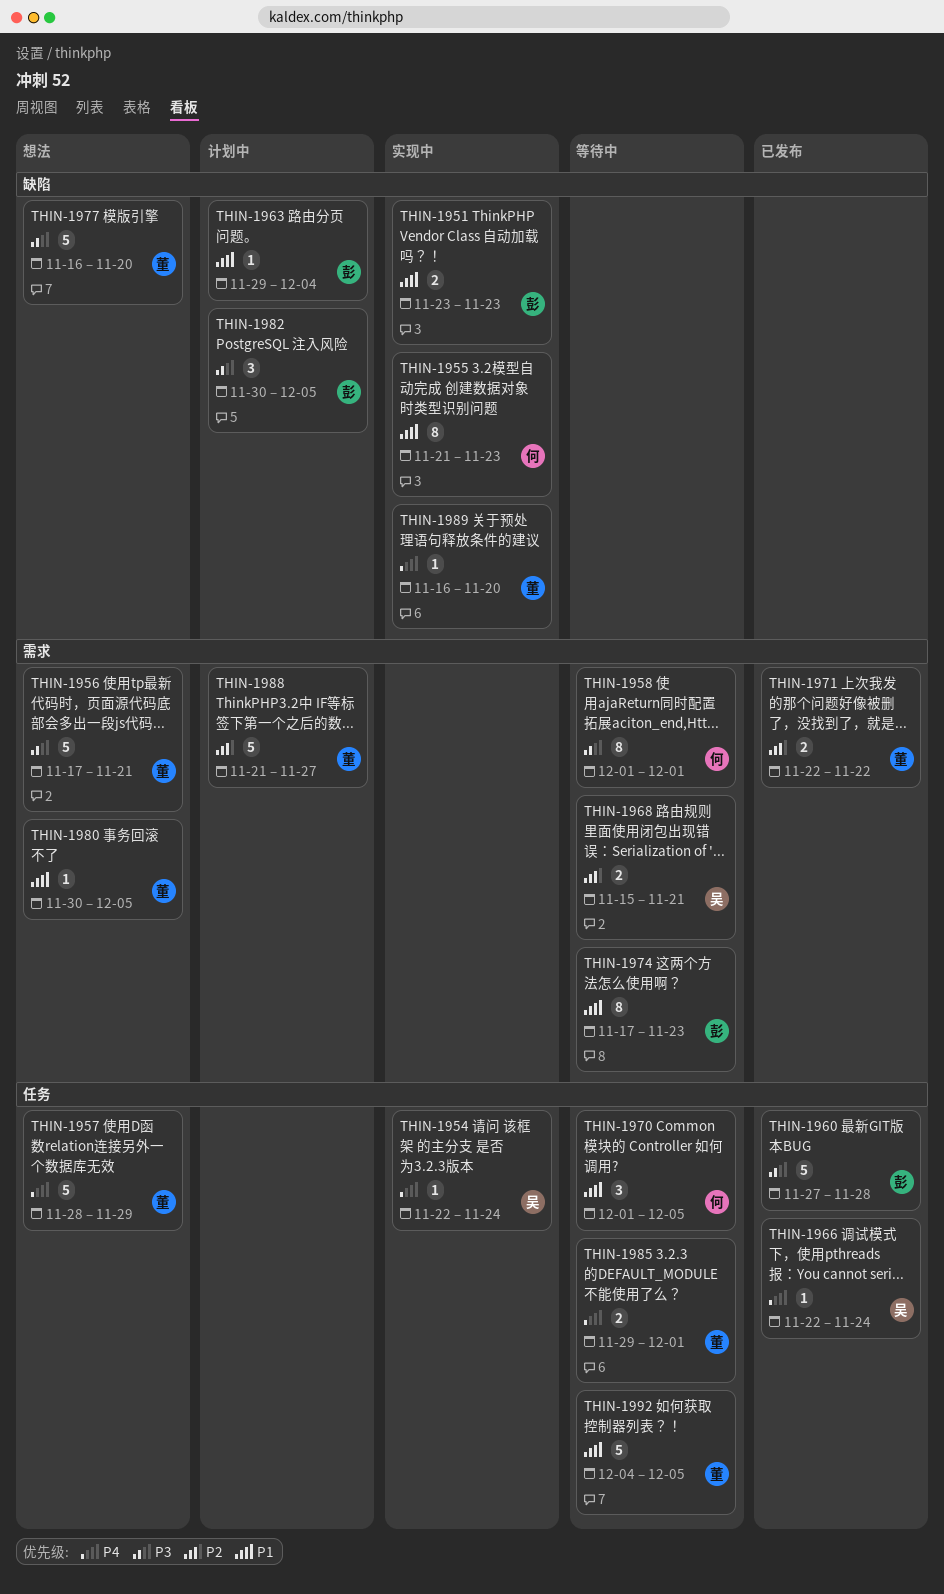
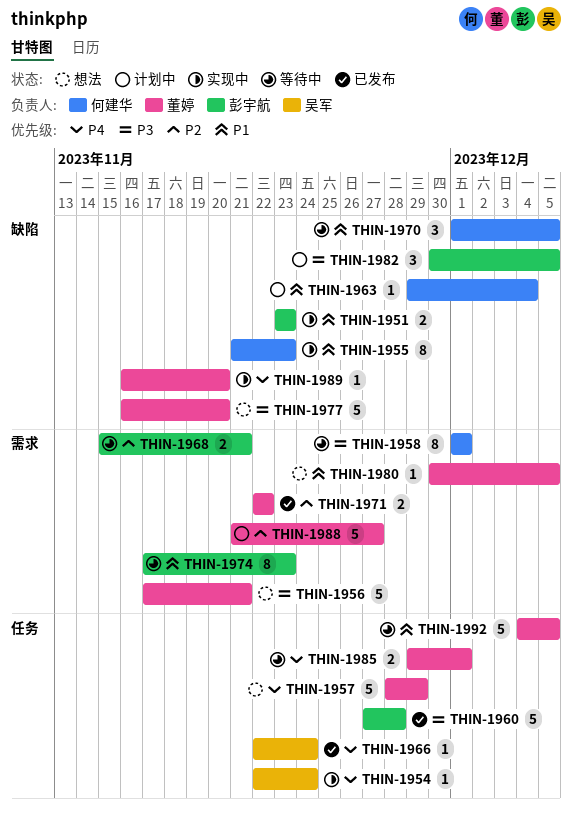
THIN-1963, owner: 彭宇航 -> 何建华
THIN-1968, owner: 吴军 -> 彭宇航
THIN-1970, label: 任务 -> 缺陷

